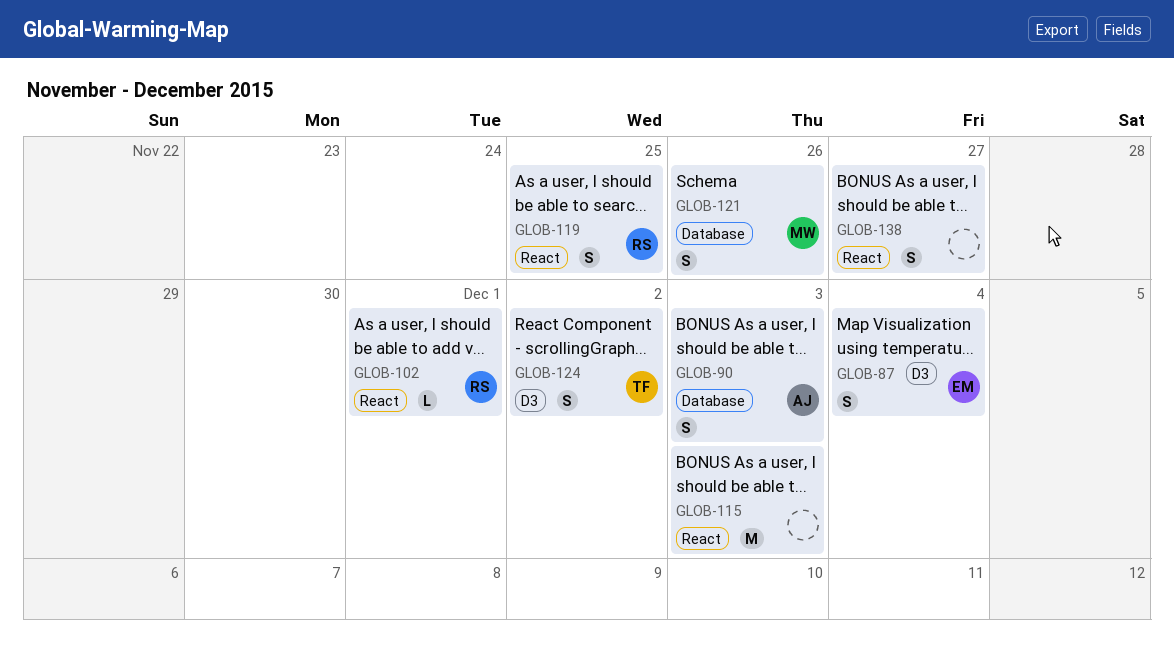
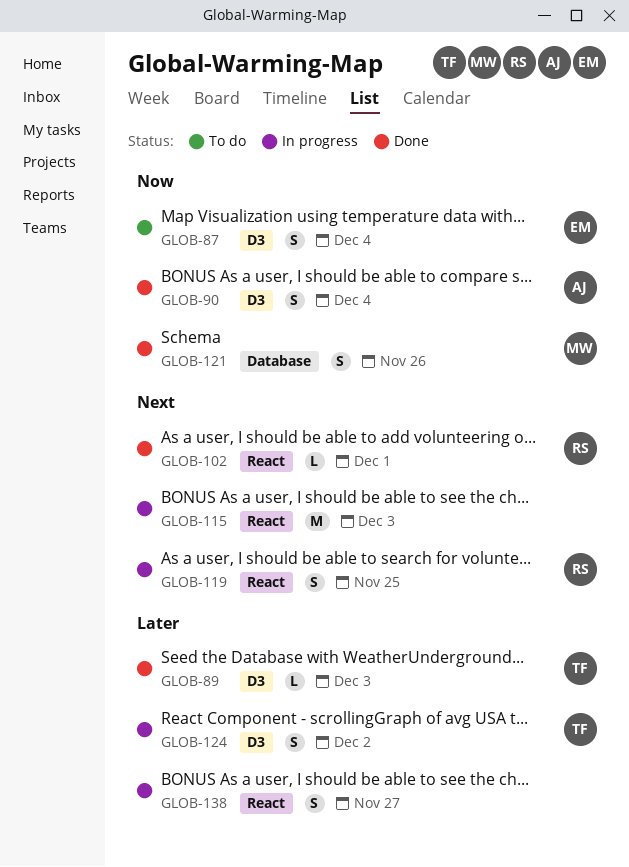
GLOB-89: none -> present
GLOB-90, label: Database -> D3
GLOB-90, due: Dec 3 -> Dec 4

